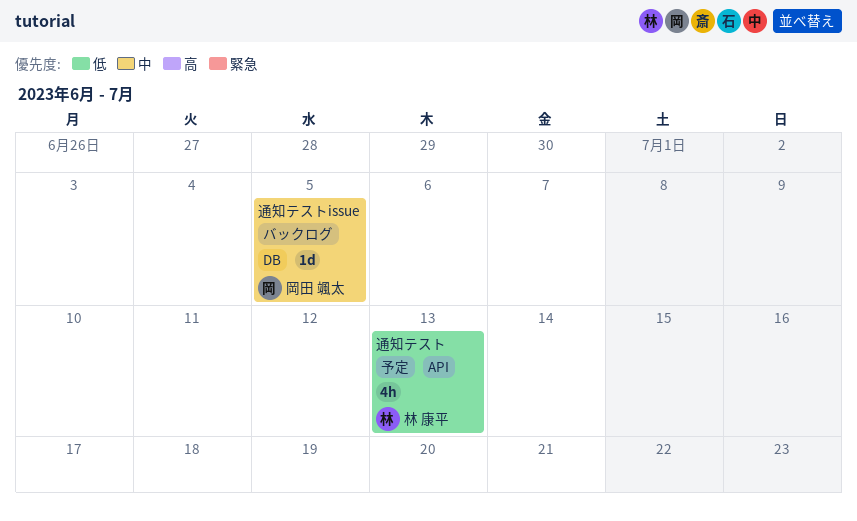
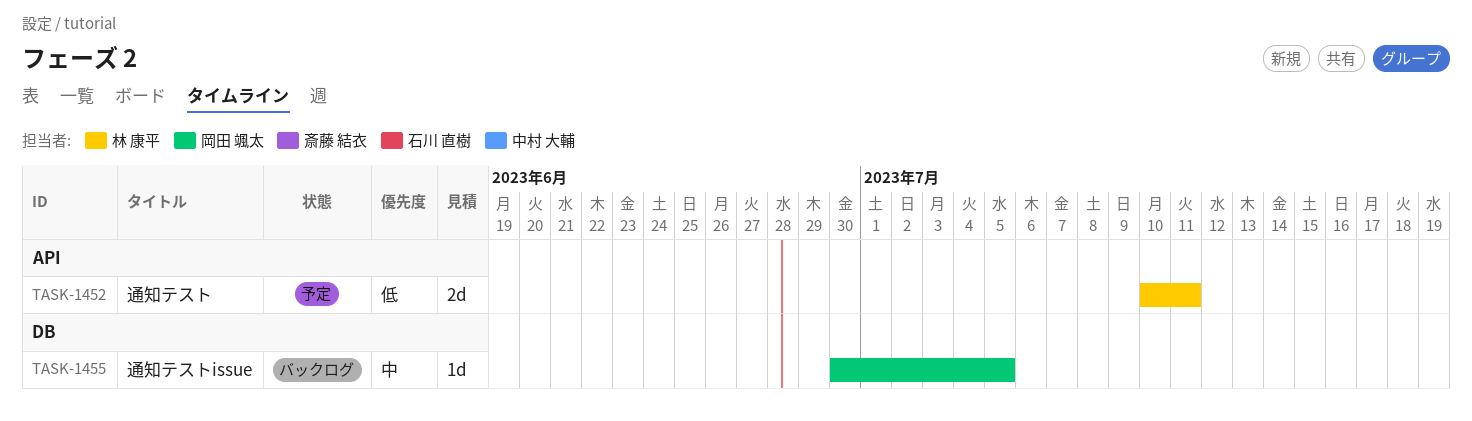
通知テスト, estimate: 4h -> 2d
通知テスト, due: Jul 13 -> Jul 11

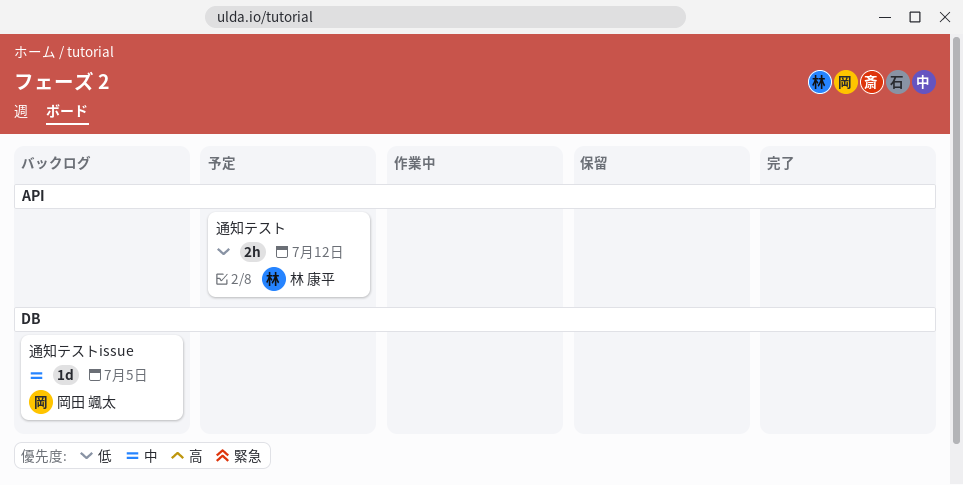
通知テスト, estimate: 2d -> 2h
通知テスト, due: Jul 11 -> Jul 12

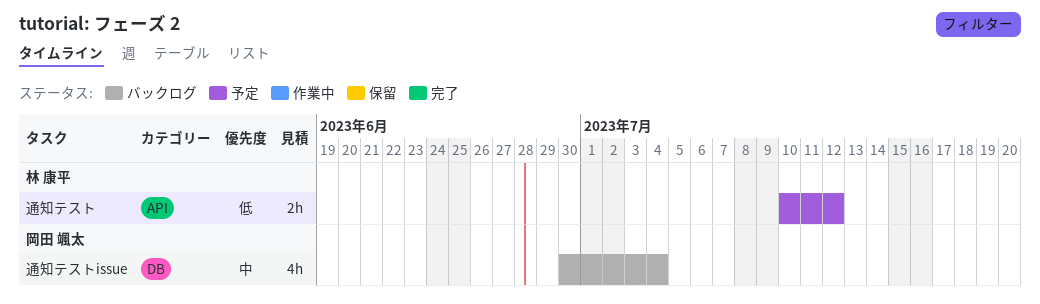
通知テストissue, estimate: 1d -> 4h
通知テストissue, due: Jul 5 -> Jul 4

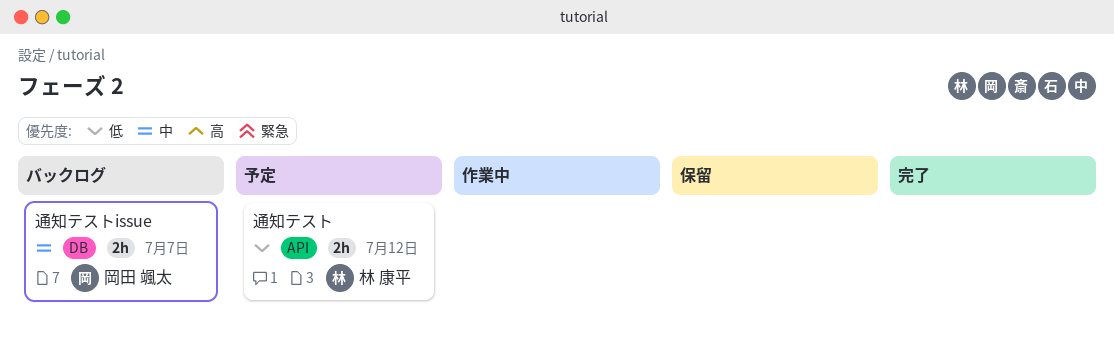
通知テストissue, estimate: 4h -> 2h
通知テストissue, due: Jul 4 -> Jul 7

